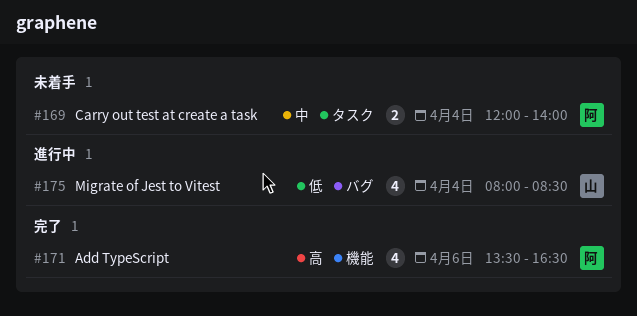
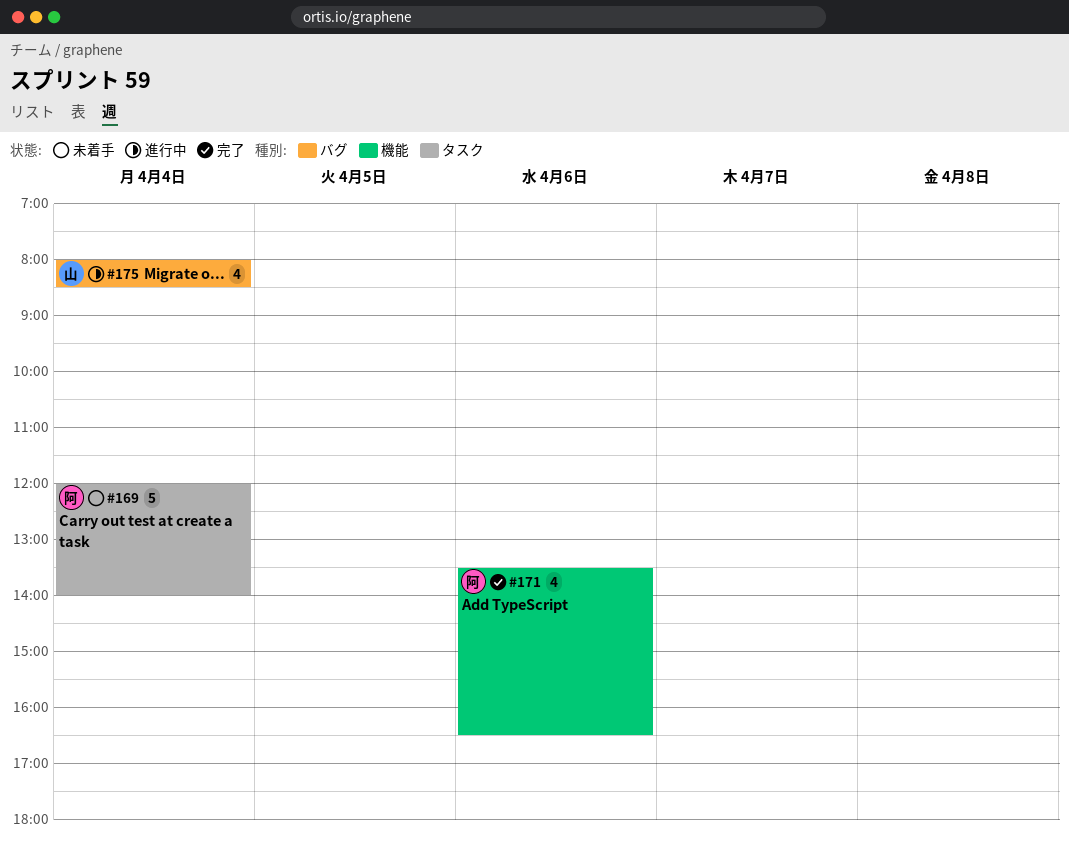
#169, estimate: 2 -> 5

